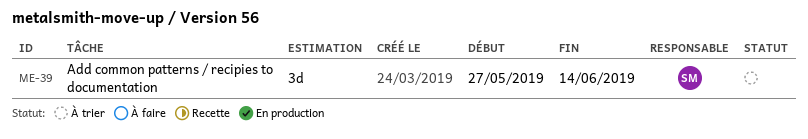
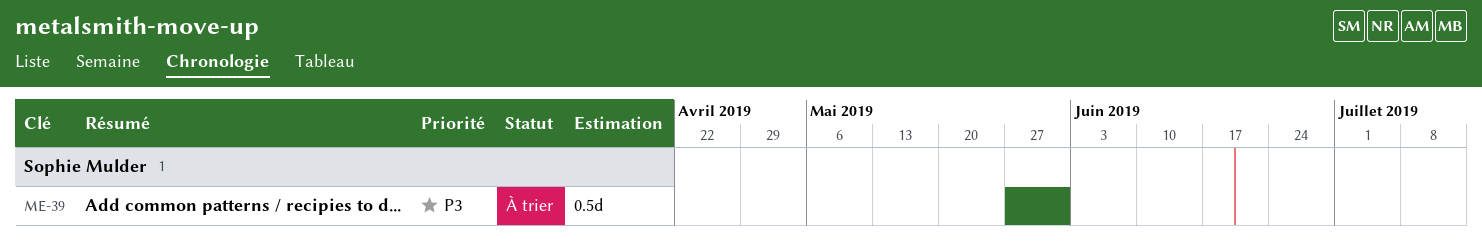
ME-39, estimate: 3d -> 0.5d
ME-39, due: Jun 14 -> May 31

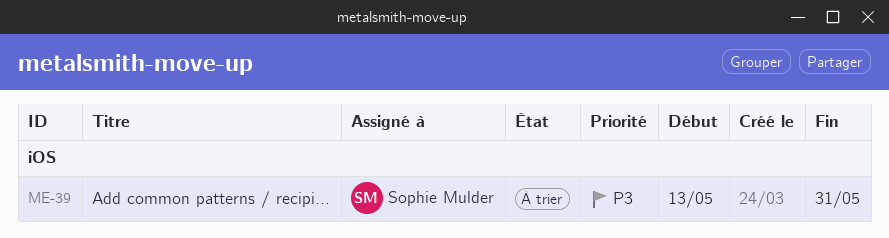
ME-39, start: May 27 -> May 13

